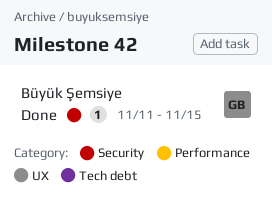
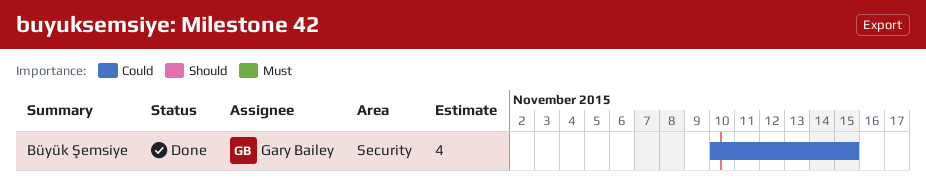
Büyük Şemsiye, estimate: 1 -> 4
Büyük Şemsiye, start: Nov 11 -> Nov 10

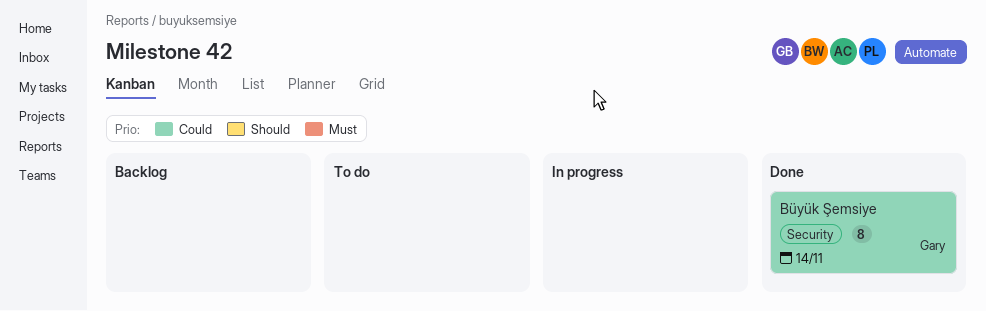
Büyük Şemsiye, estimate: 4 -> 8
Büyük Şemsiye, due: Nov 15 -> Nov 14

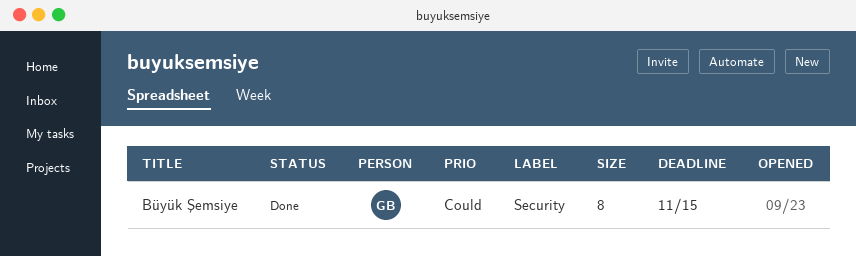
Büyük Şemsiye, due: Nov 14 -> Nov 15

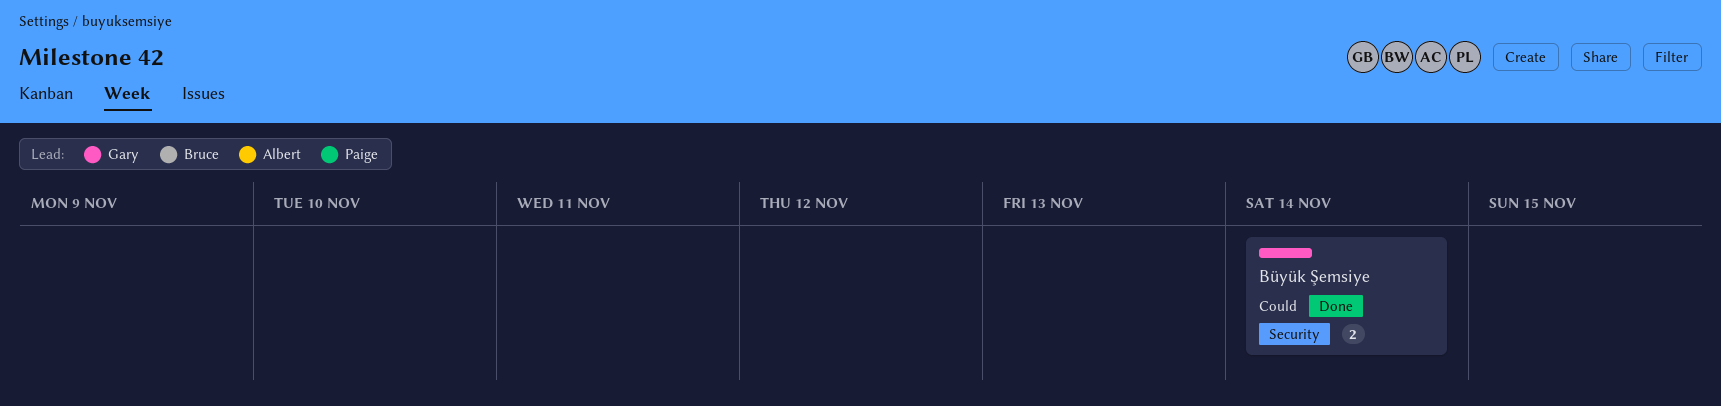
Büyük Şemsiye, estimate: 8 -> 2
Büyük Şemsiye, due: Nov 15 -> Nov 14

